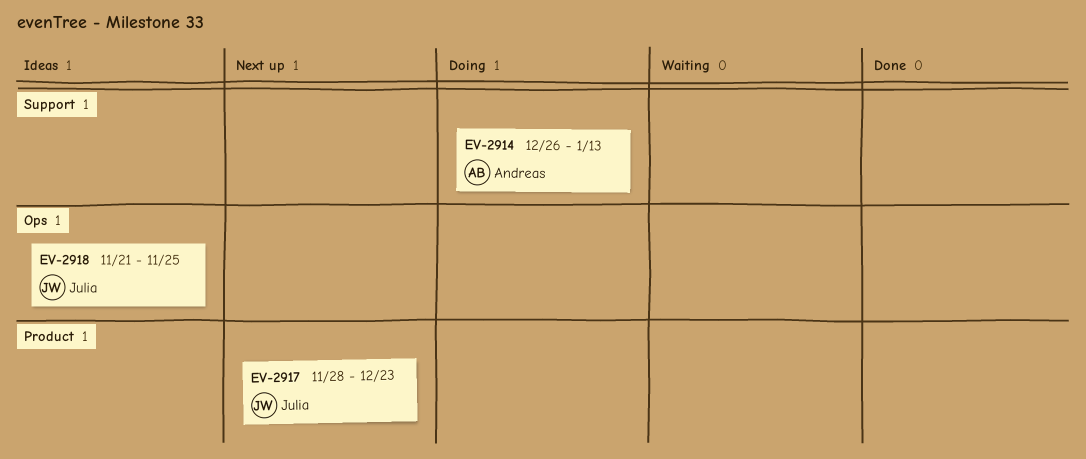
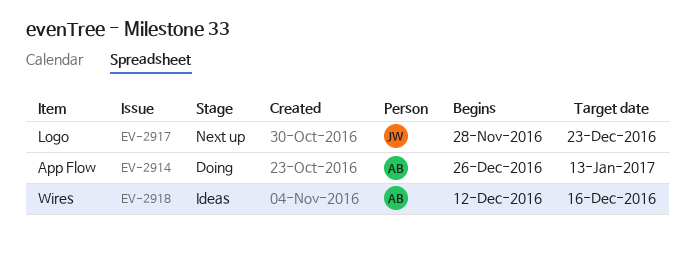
EV-2918, owner: Julia -> Andreas
EV-2918, start: Nov 21 -> Dec 12
EV-2918, due: Nov 25 -> Dec 16

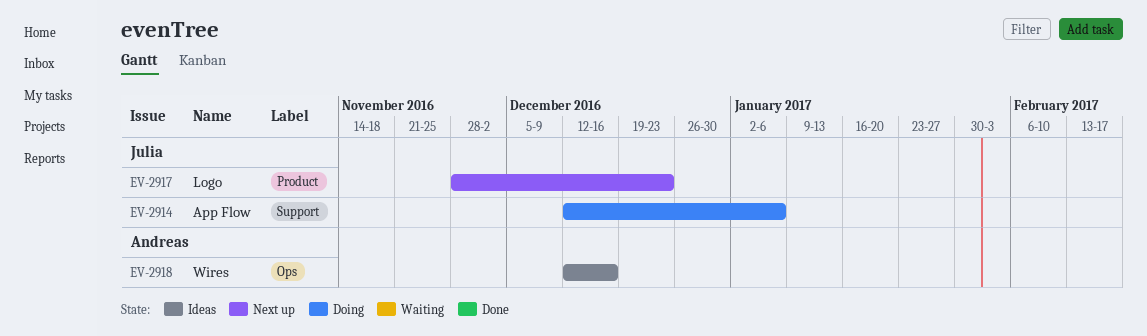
EV-2914, owner: Andreas -> Julia
EV-2914, start: Dec 26 -> Dec 12
EV-2914, due: Jan 13 -> Jan 6

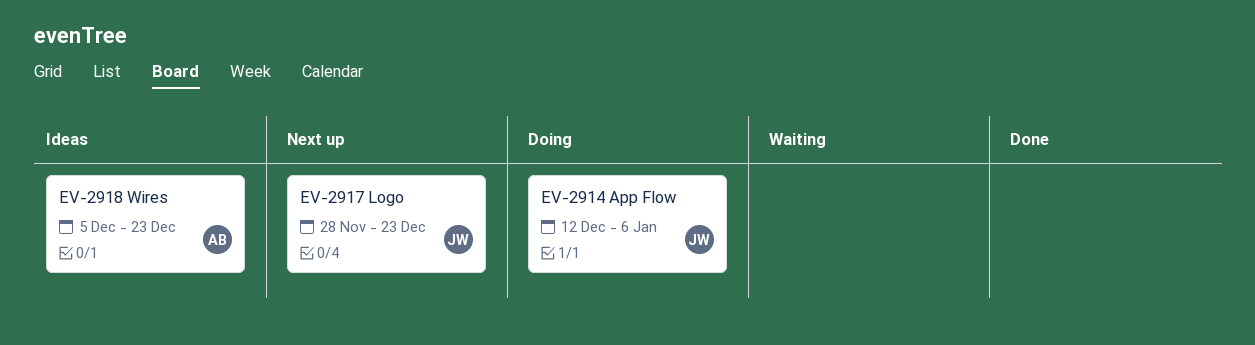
EV-2918, start: Dec 12 -> Dec 5
EV-2918, due: Dec 16 -> Dec 23

